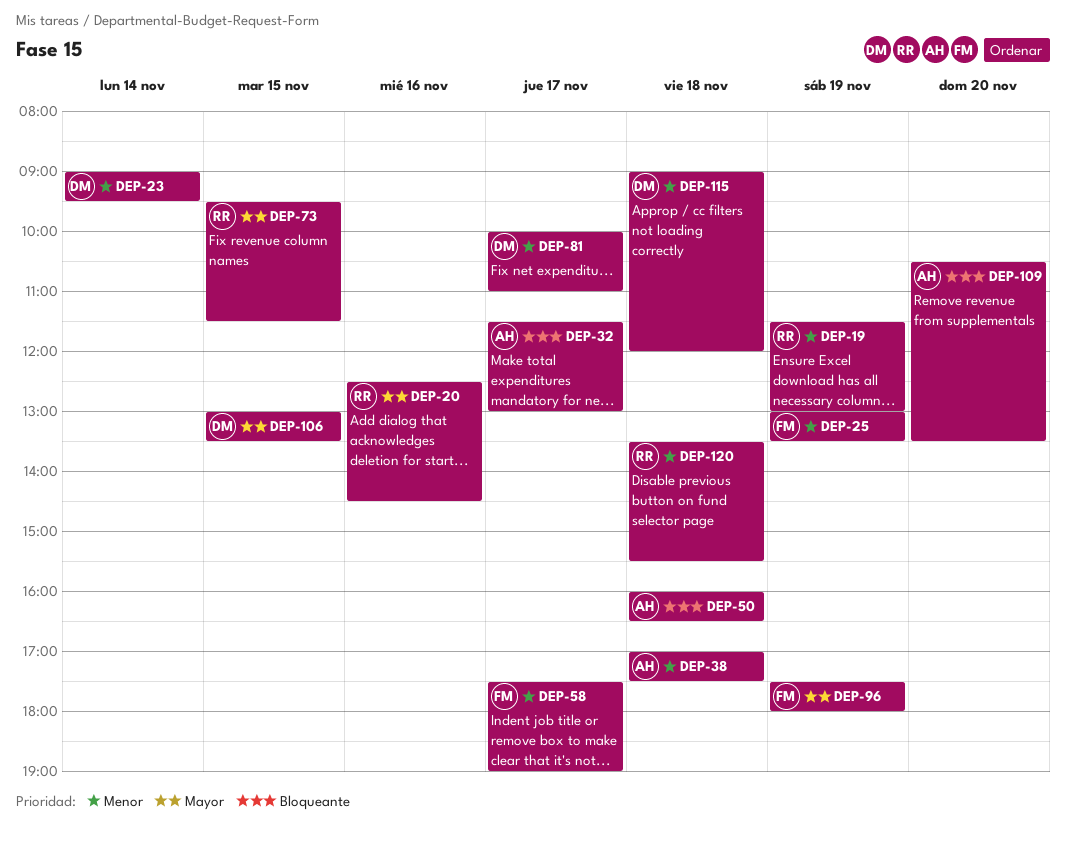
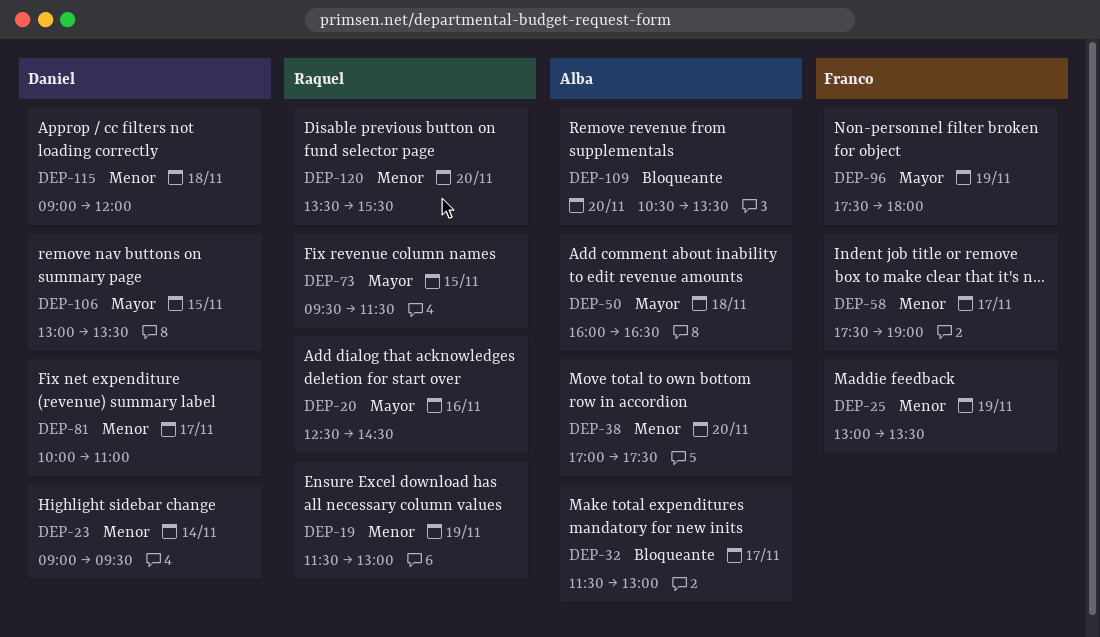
DEP-38, day: Nov 18 -> Nov 20
DEP-50, priority: Bloqueante -> Mayor
DEP-120, day: Nov 18 -> Nov 20

